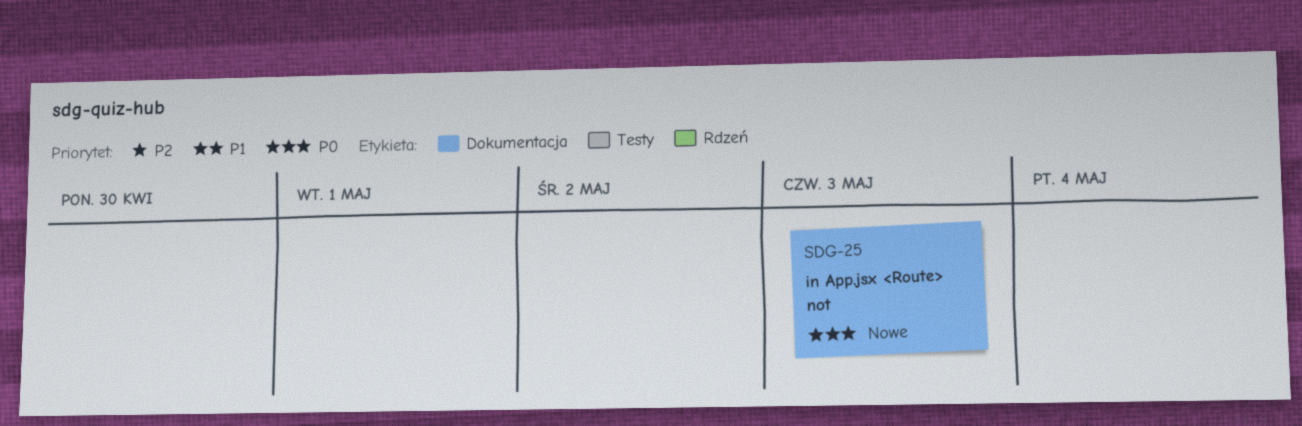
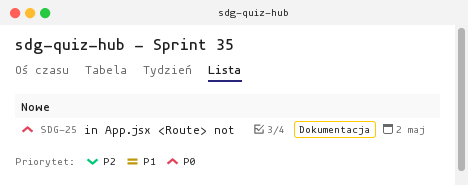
SDG-25, due: May 3 -> May 2

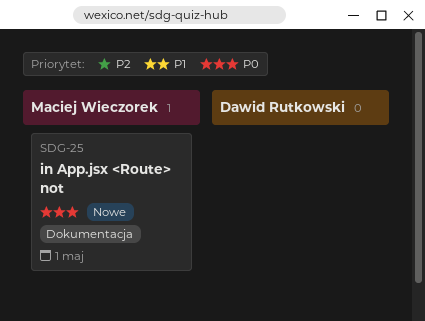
SDG-25, due: May 2 -> May 1

